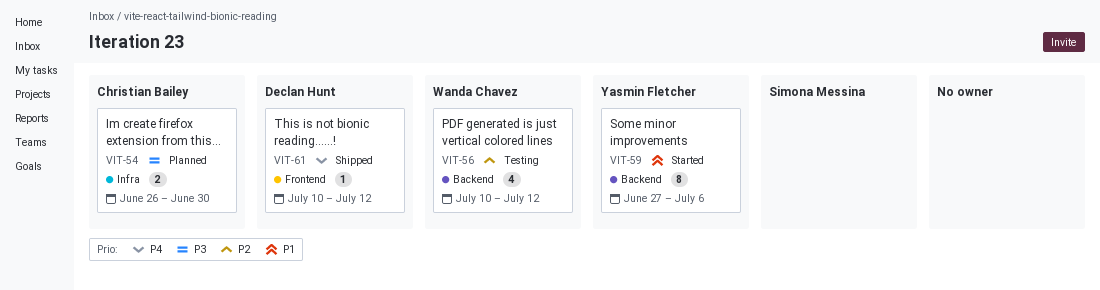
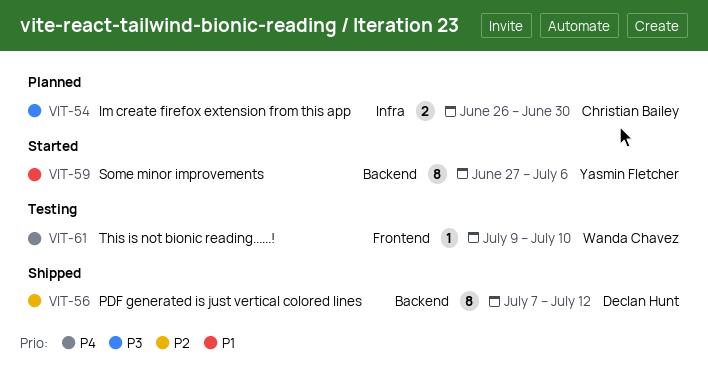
VIT-56, status: Testing -> Shipped
VIT-56, owner: Wanda Chavez -> Declan Hunt
VIT-56, estimate: 4 -> 8
VIT-56, start: Jul 10 -> Jul 7
VIT-61, status: Shipped -> Testing
VIT-61, owner: Declan Hunt -> Wanda Chavez
VIT-61, start: Jul 10 -> Jul 9
VIT-61, due: Jul 12 -> Jul 10

